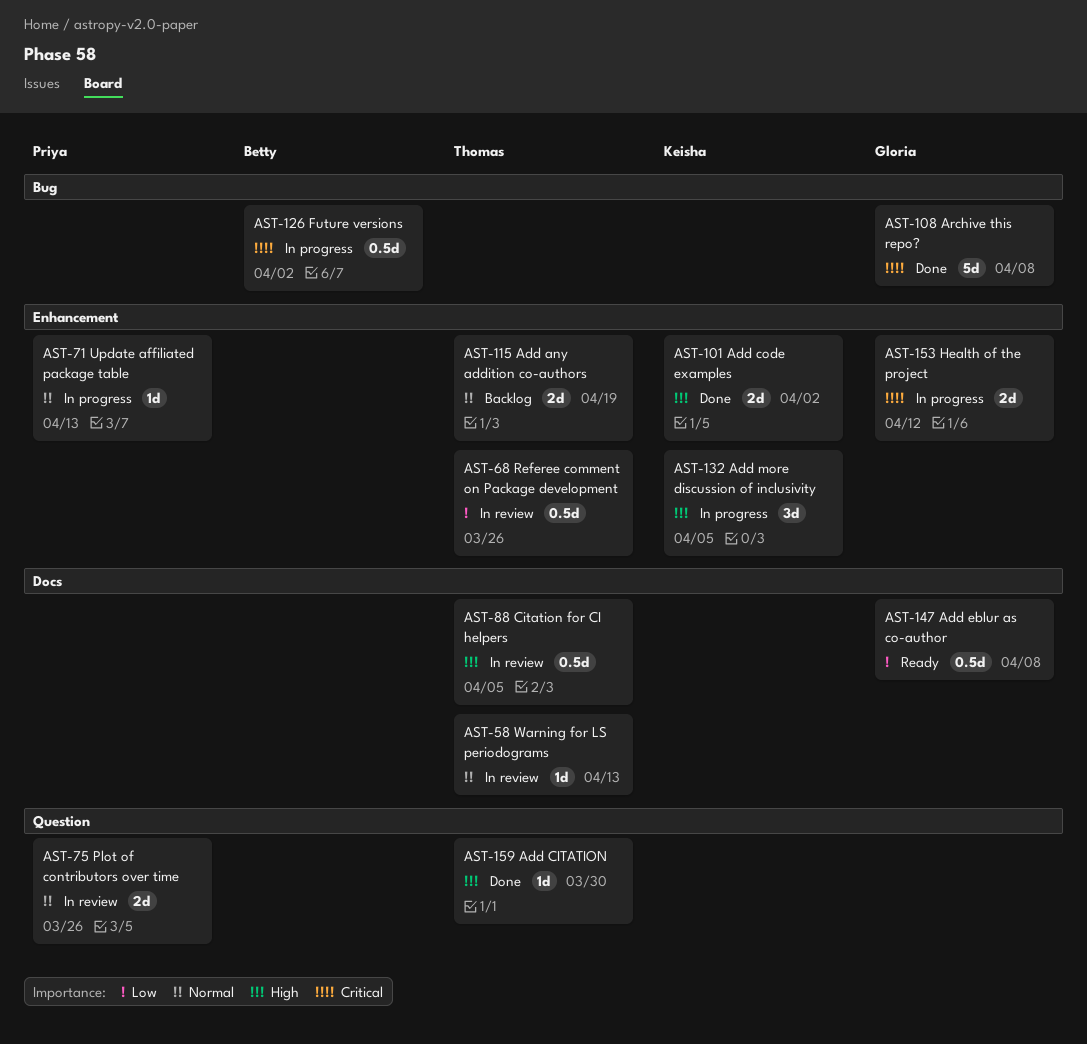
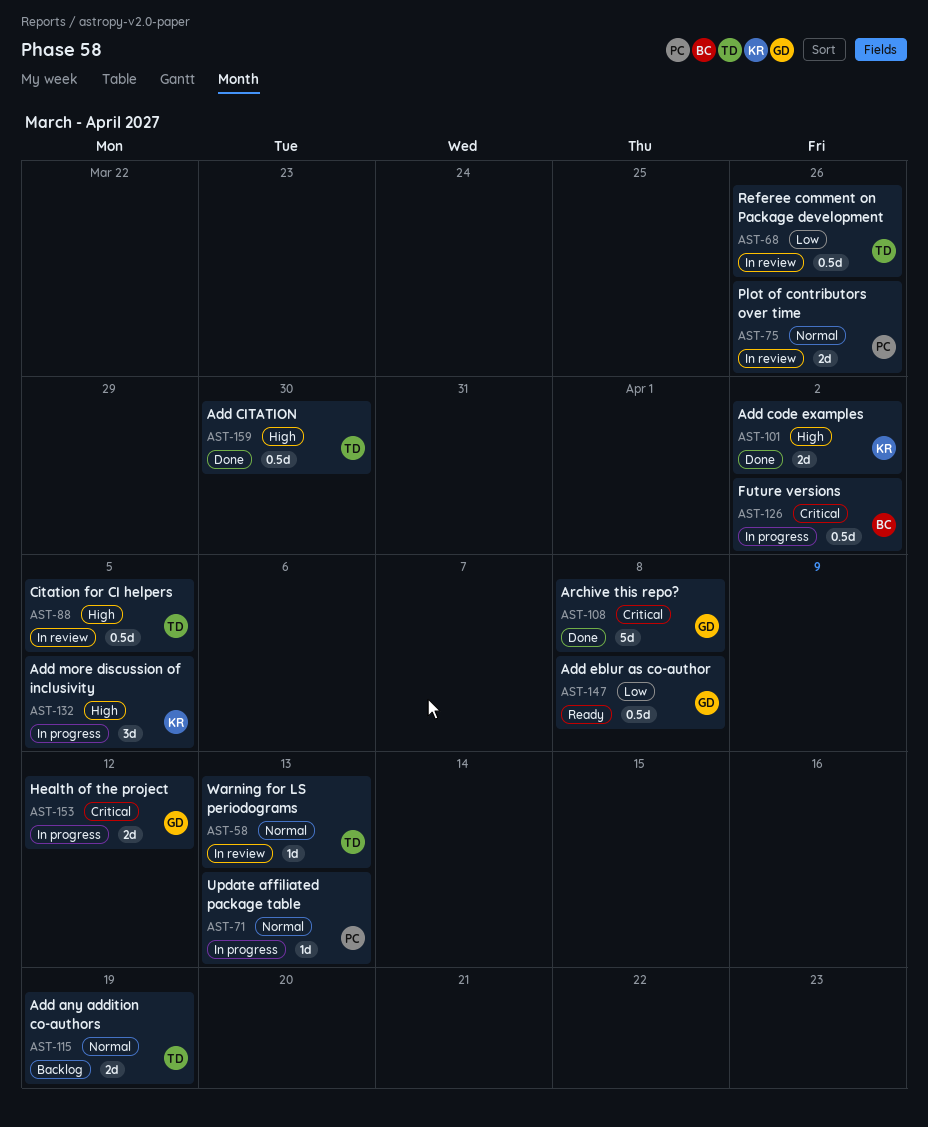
AST-159, estimate: 1d -> 0.5d

